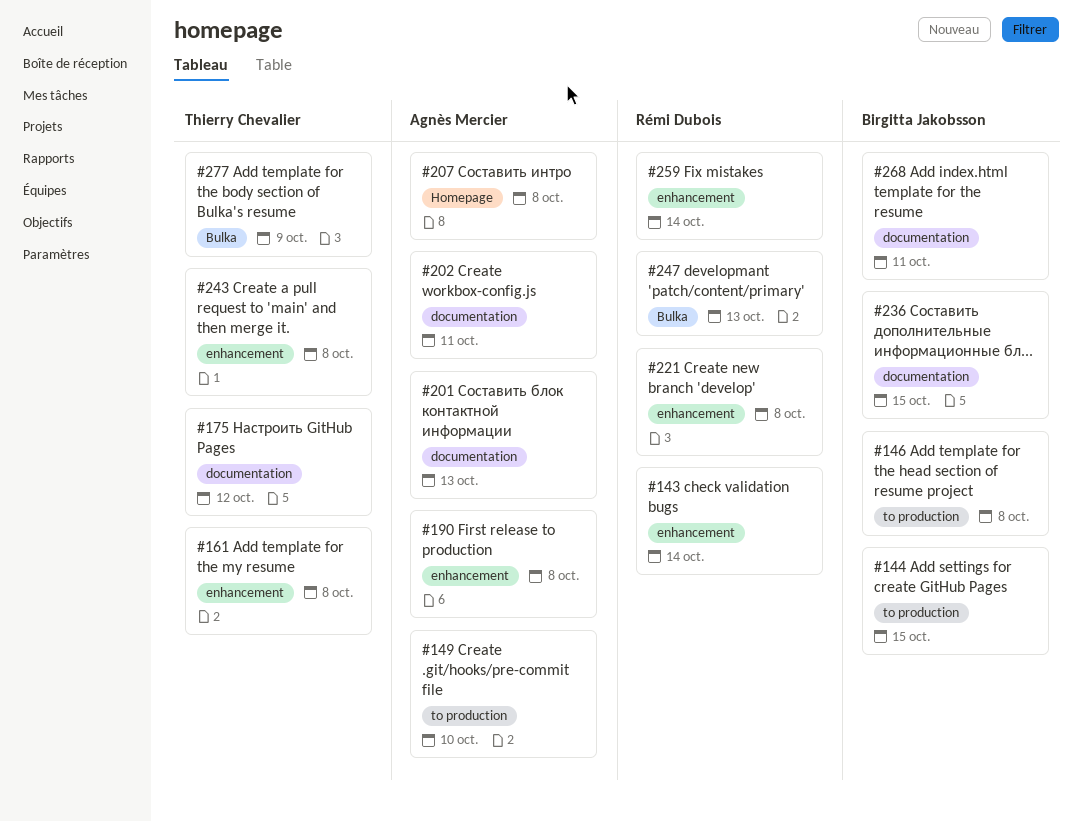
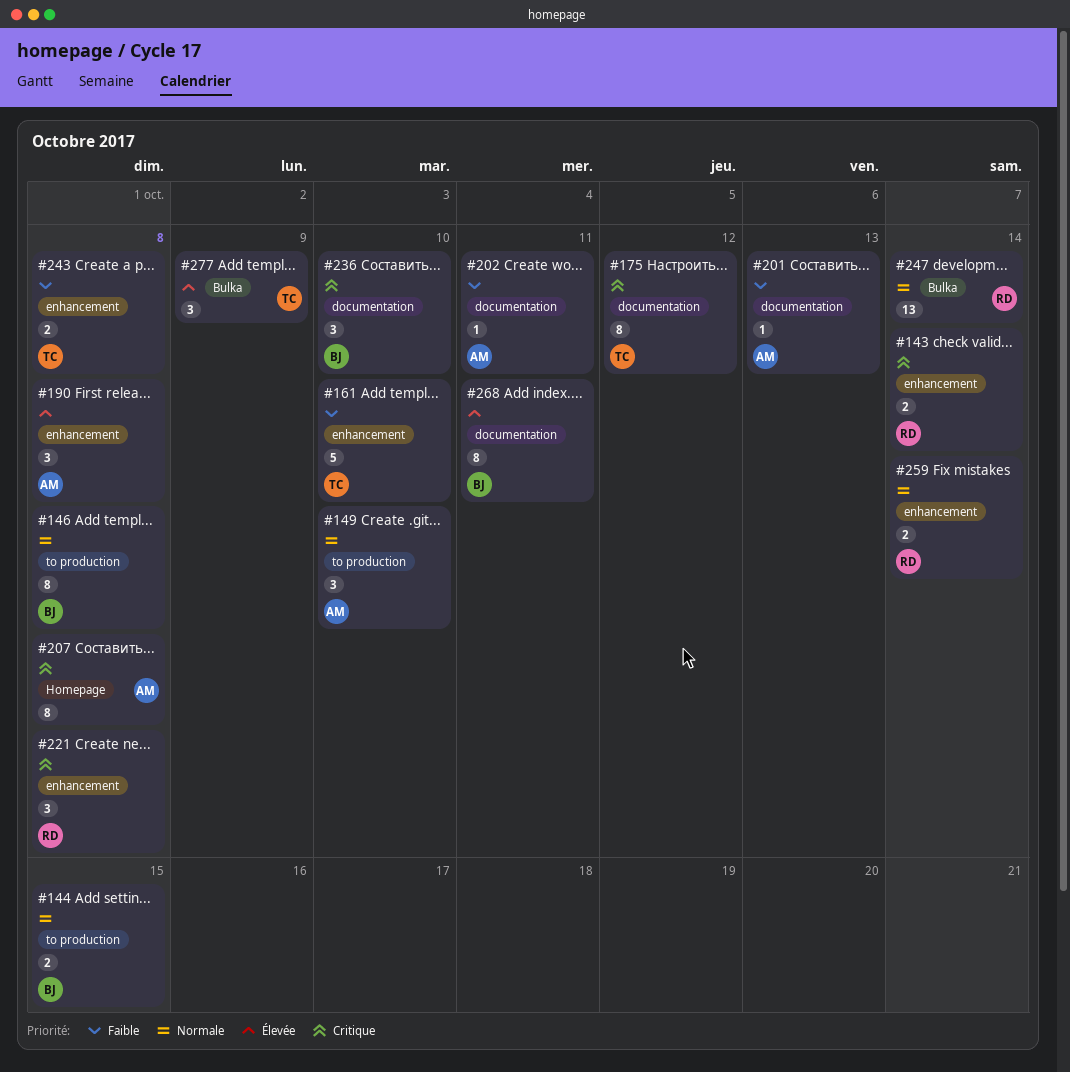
#161, due: Oct 8 -> Oct 10
#236, due: Oct 15 -> Oct 10
#247, due: Oct 13 -> Oct 14

